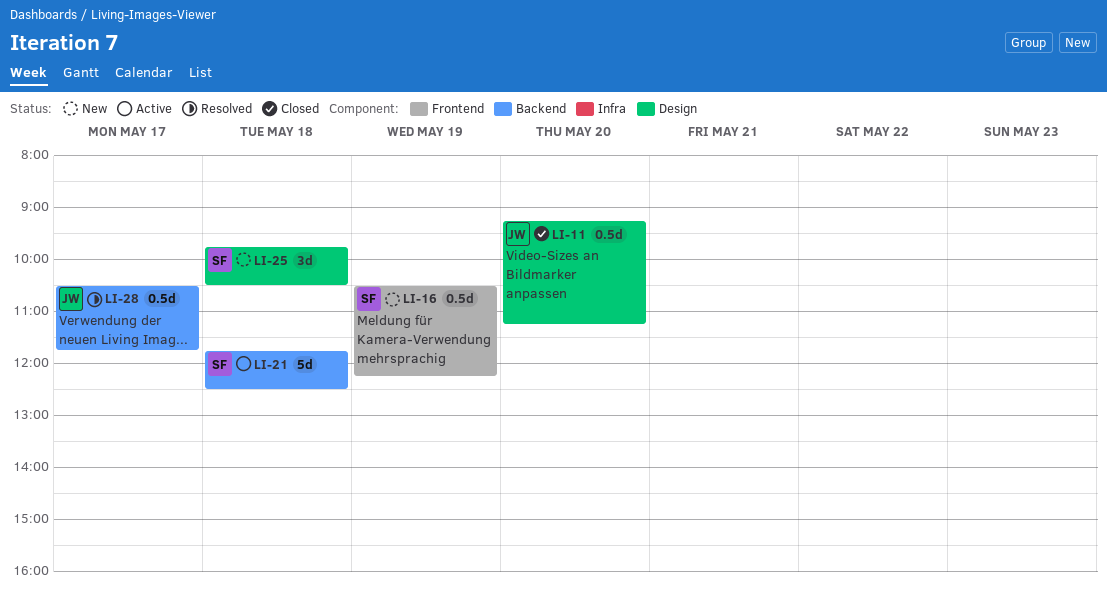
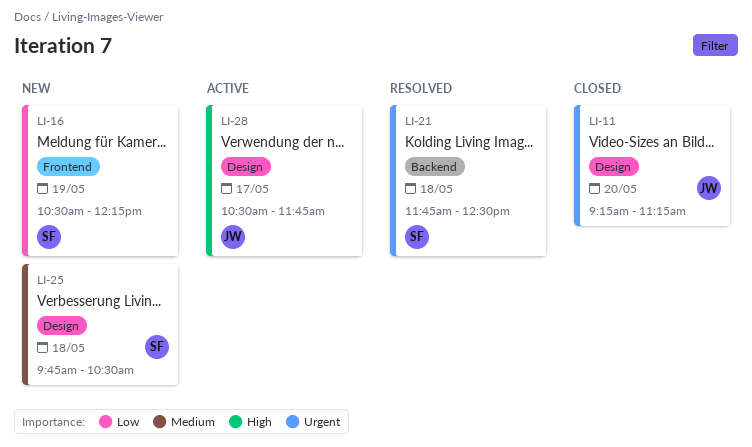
LI-21, status: Active -> Resolved
LI-28, status: Resolved -> Active
LI-28, label: Backend -> Design

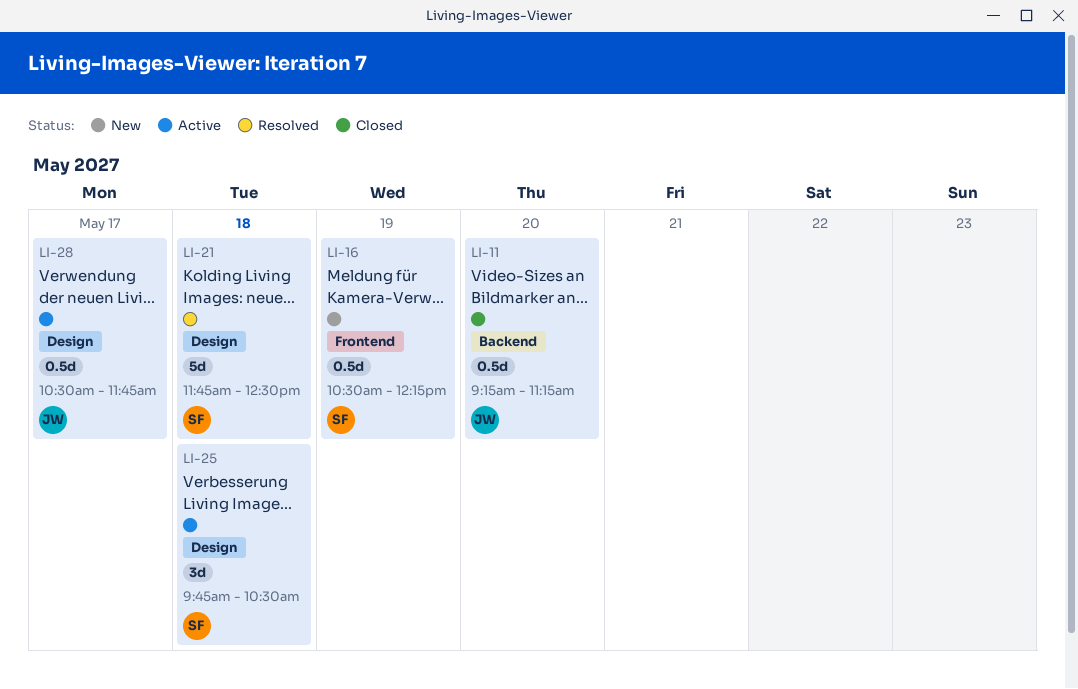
LI-11, label: Design -> Backend
LI-21, label: Backend -> Design
LI-25, status: New -> Active

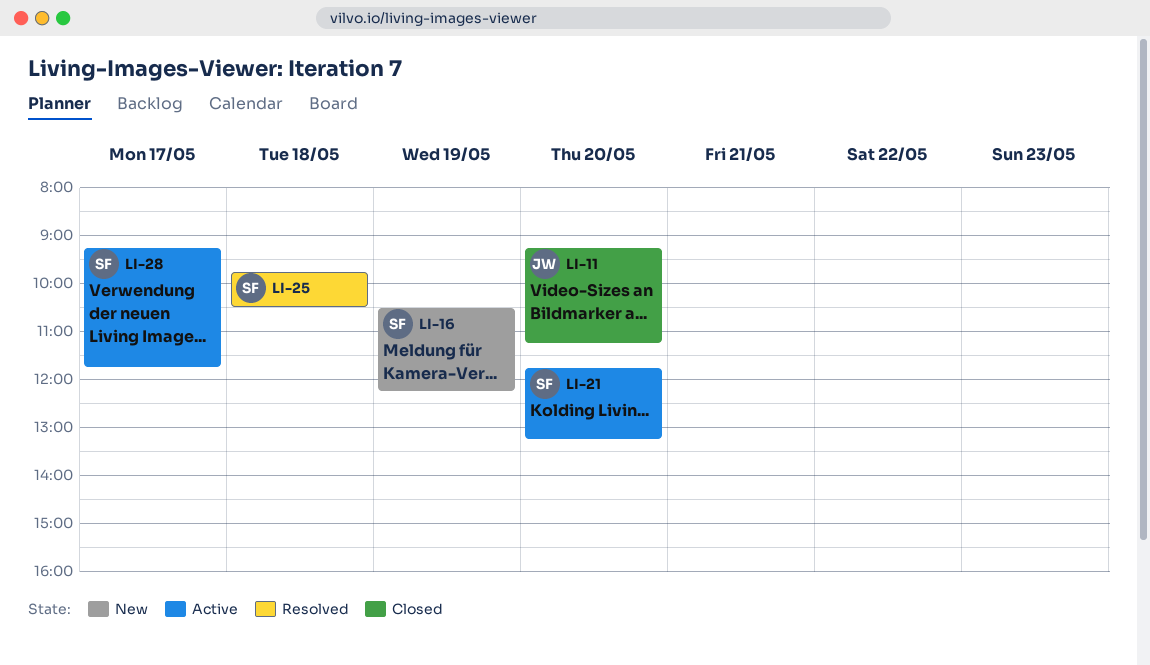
LI-21, status: Resolved -> Active
LI-21, day: May 18 -> May 20
LI-21, ends: 12:30 -> 13:15
LI-25, status: Active -> Resolved
LI-28, owner: JW -> SF
LI-28, begins: 10:30 -> 09:15

